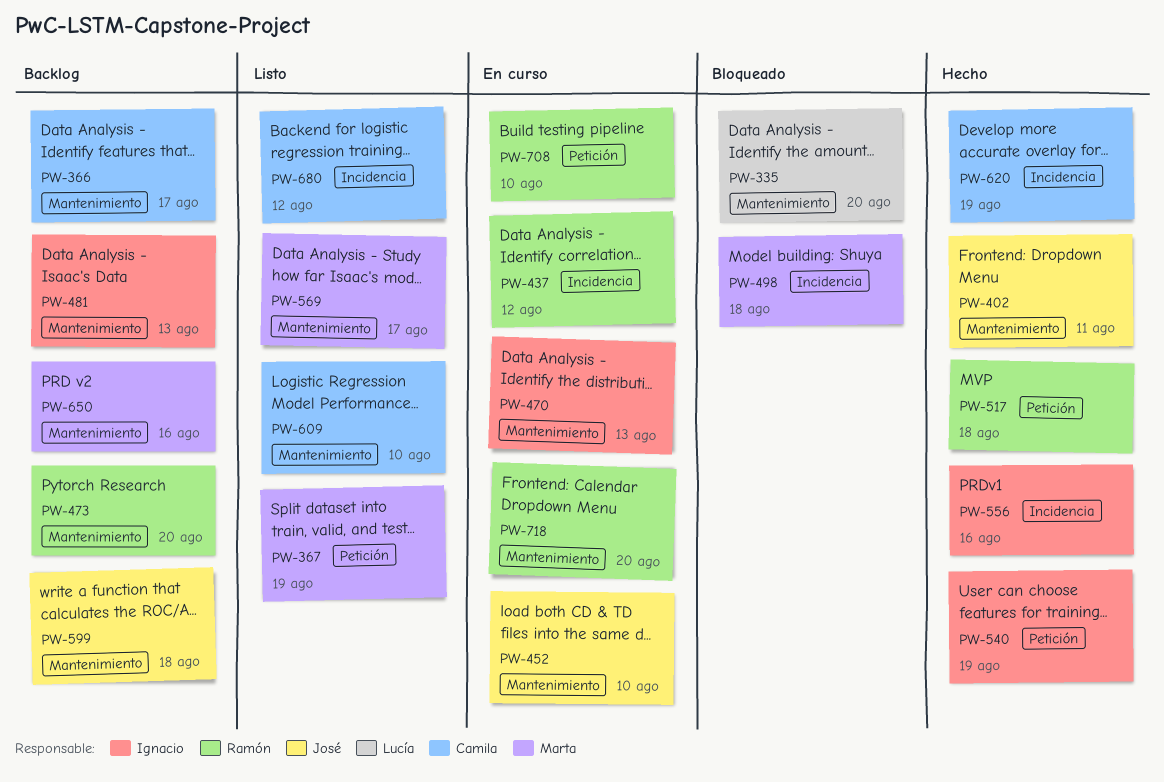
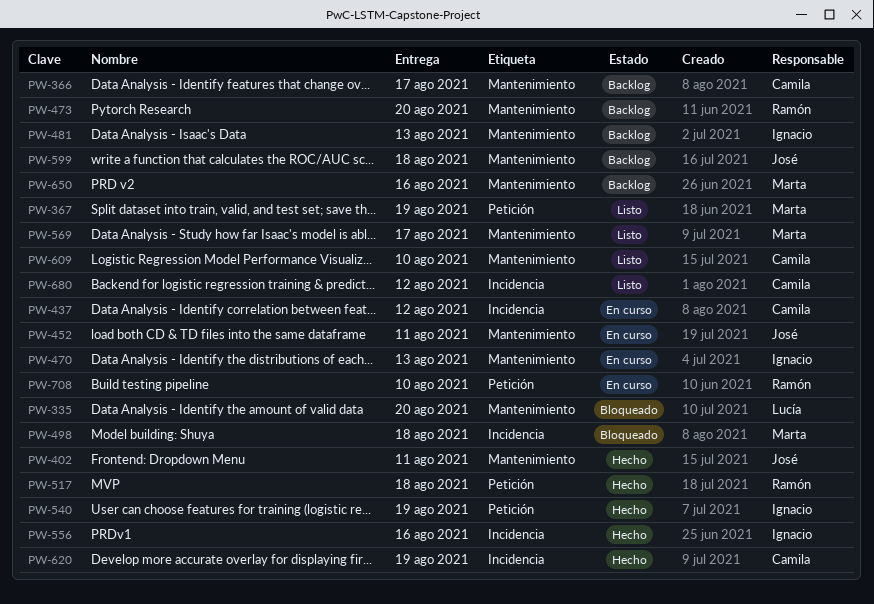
PW-437, owner: Ramón -> Camila
PW-452, due: Aug 10 -> Aug 11
PW-718: present -> none

